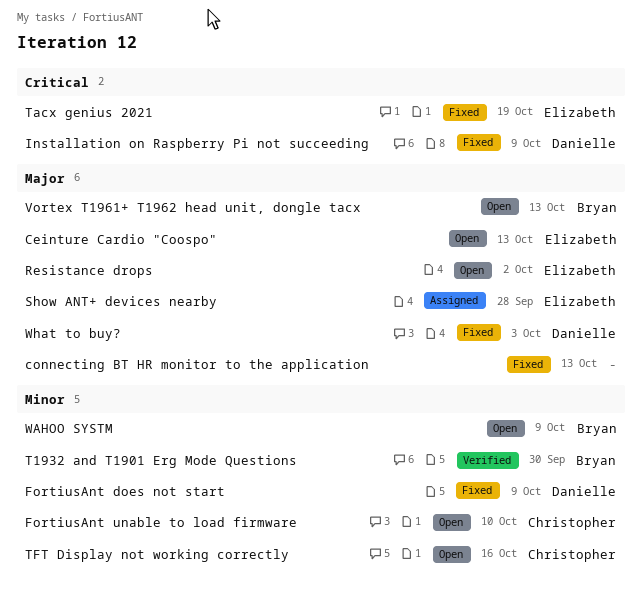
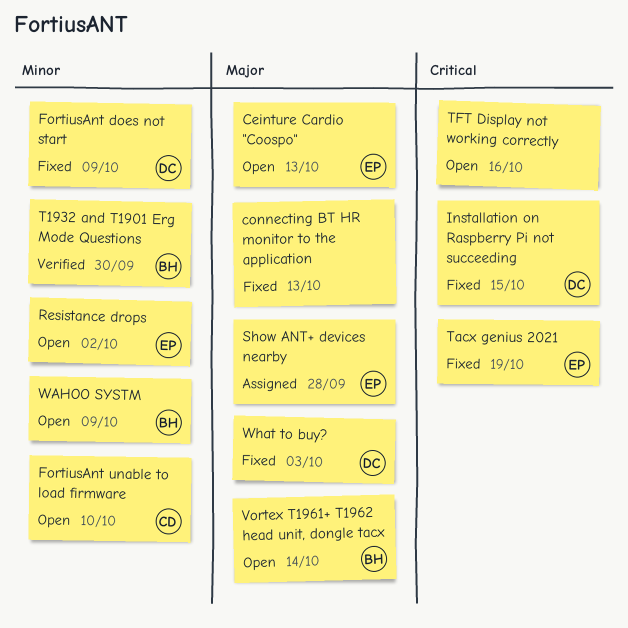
Installation on Raspberry Pi not succeeding, due: Oct 9 -> Oct 15
Resistance drops, priority: Major -> Minor
TFT Display not working correctly, owner: Christopher -> none
TFT Display not working correctly, priority: Minor -> Critical
Vortex T1961+ T1962 head unit, dongle tacx, due: Oct 13 -> Oct 14

